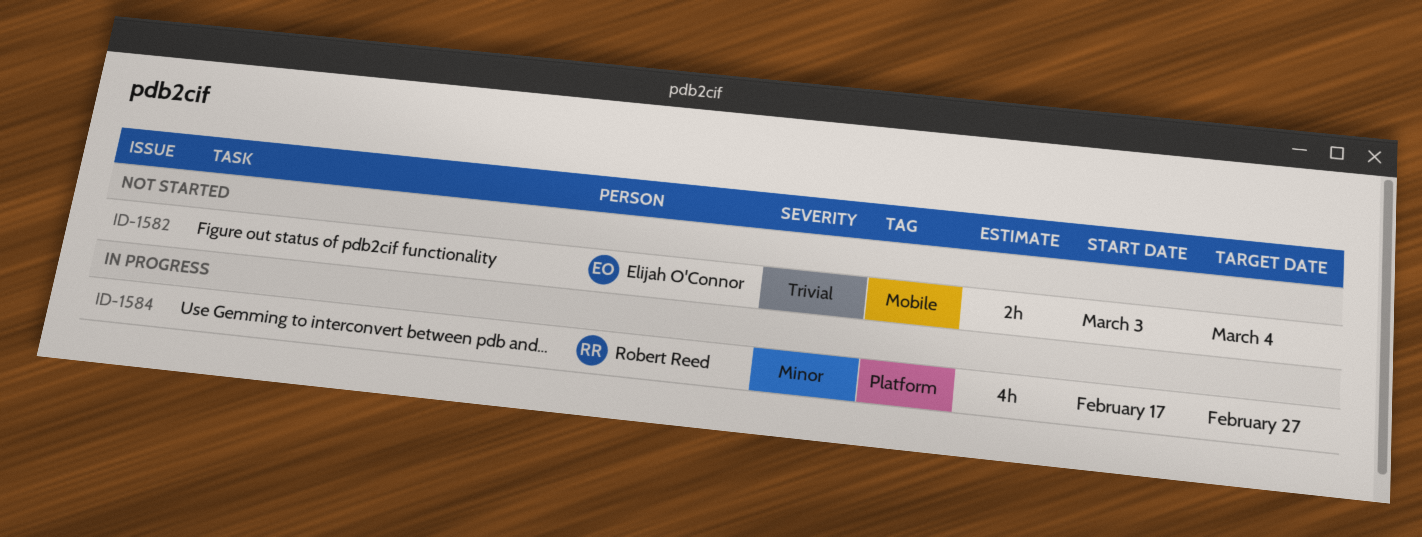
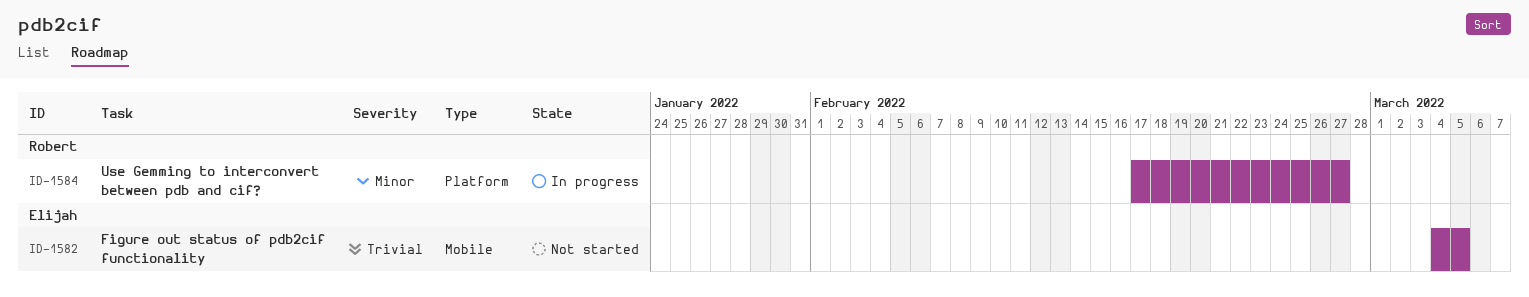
ID-1582, start: Mar 3 -> Mar 4
ID-1582, due: Mar 4 -> Mar 5

